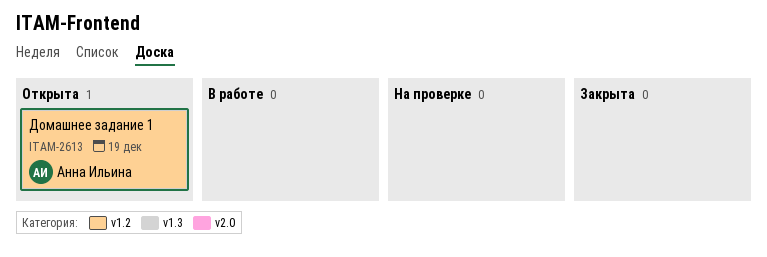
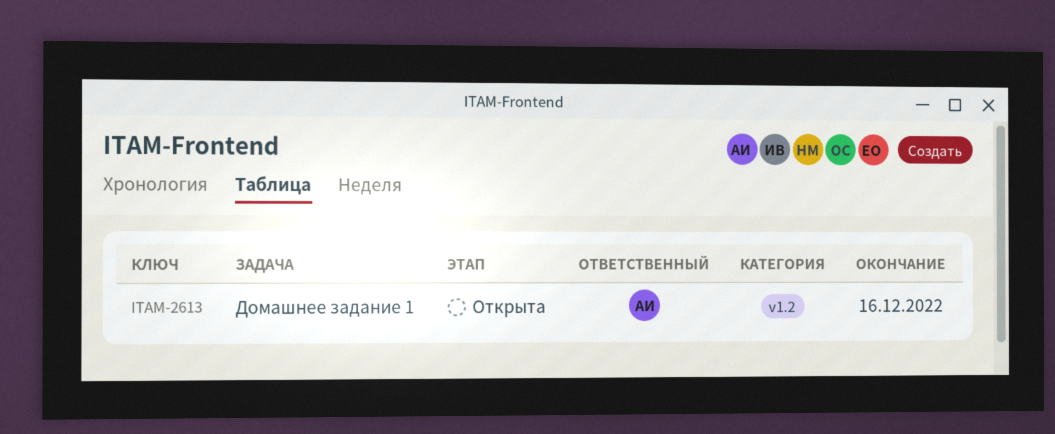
ITAM-2613, due: Dec 19 -> Dec 16

